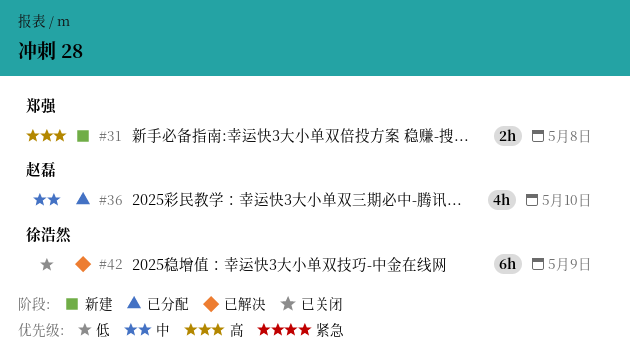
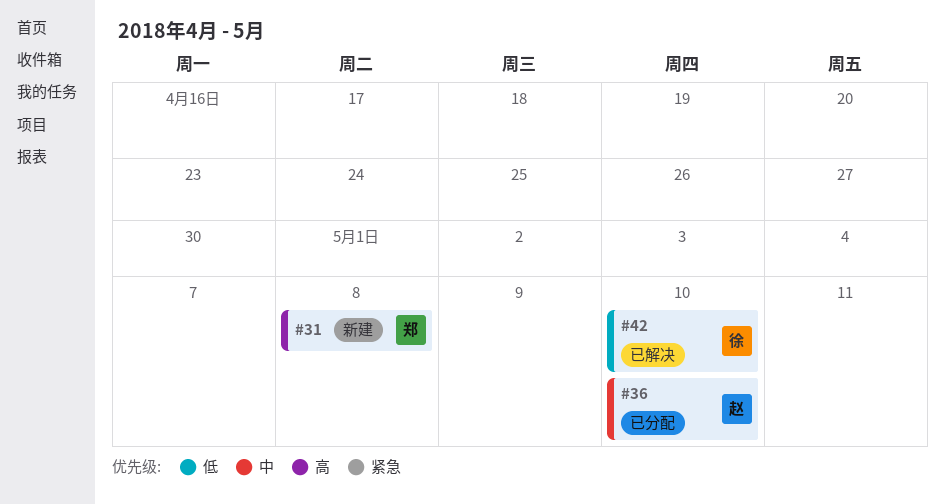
#42, due: May 9 -> May 10

